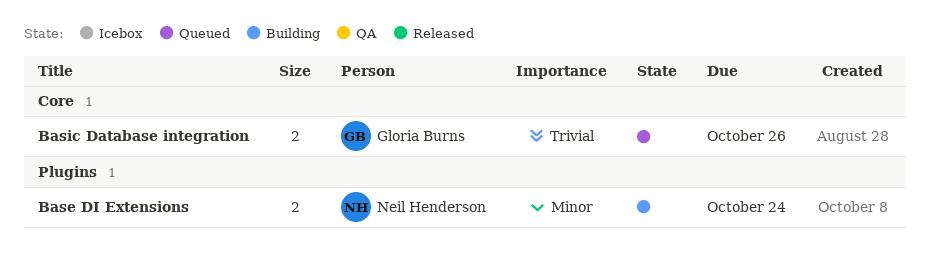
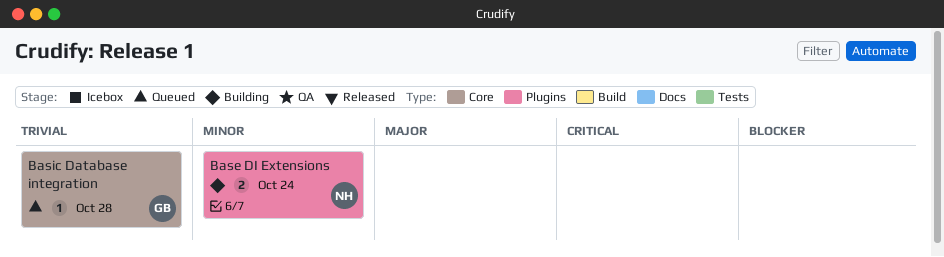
Basic Database integration, estimate: 2 -> 1
Basic Database integration, due: Oct 26 -> Oct 28

